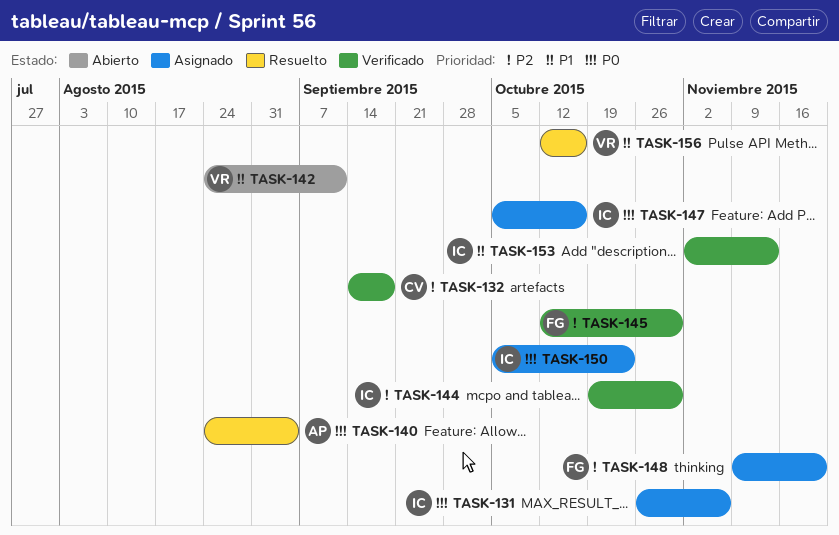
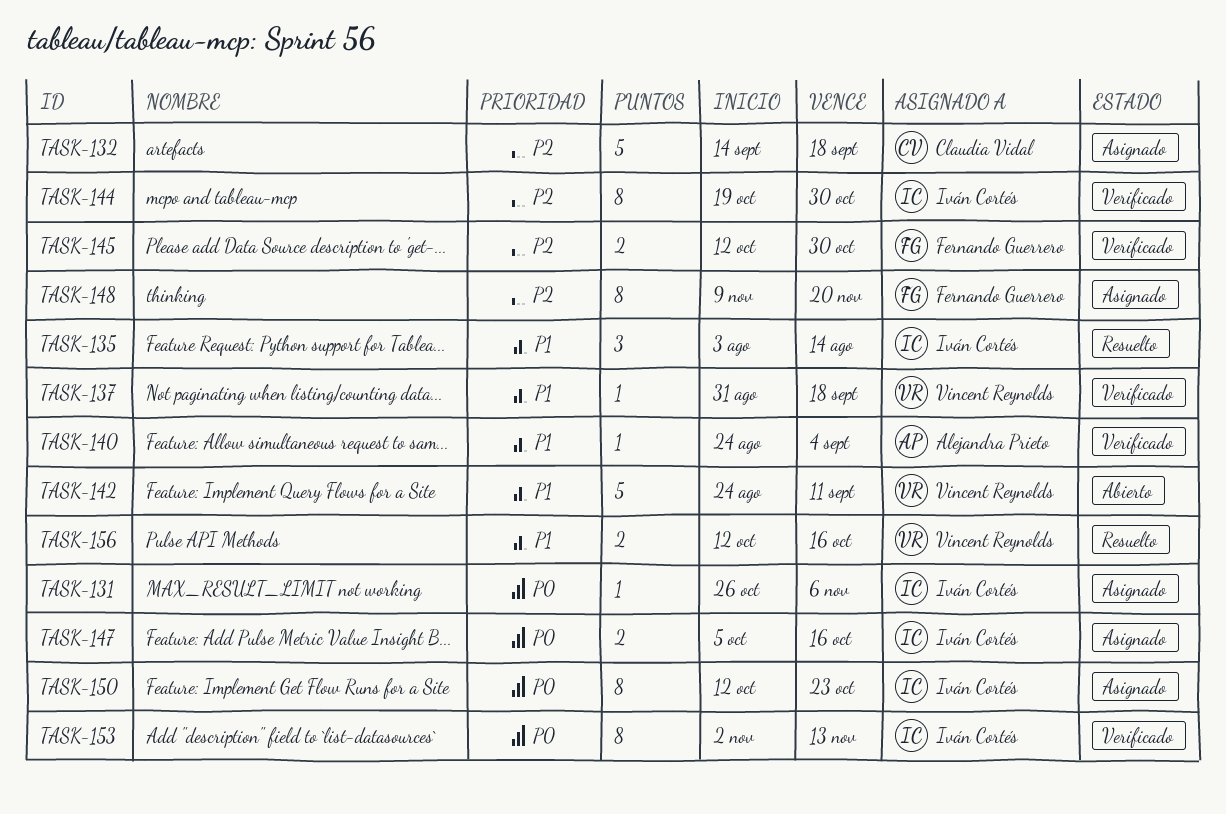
TASK-132, status: Verificado -> Asignado
TASK-135: none -> present
TASK-137: none -> present
TASK-140, status: Resuelto -> Verificado
TASK-140, priority: P0 -> P1
TASK-150, start: Oct 5 -> Oct 12
TASK-153, priority: P1 -> P0

